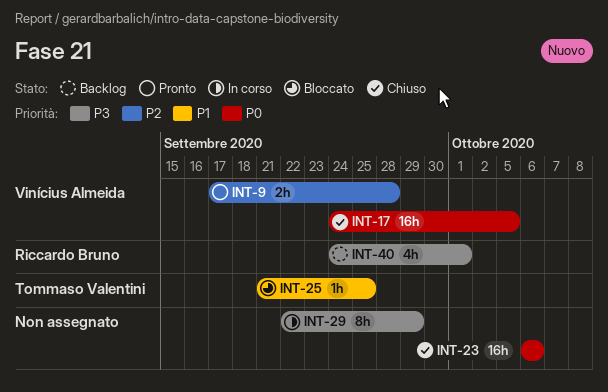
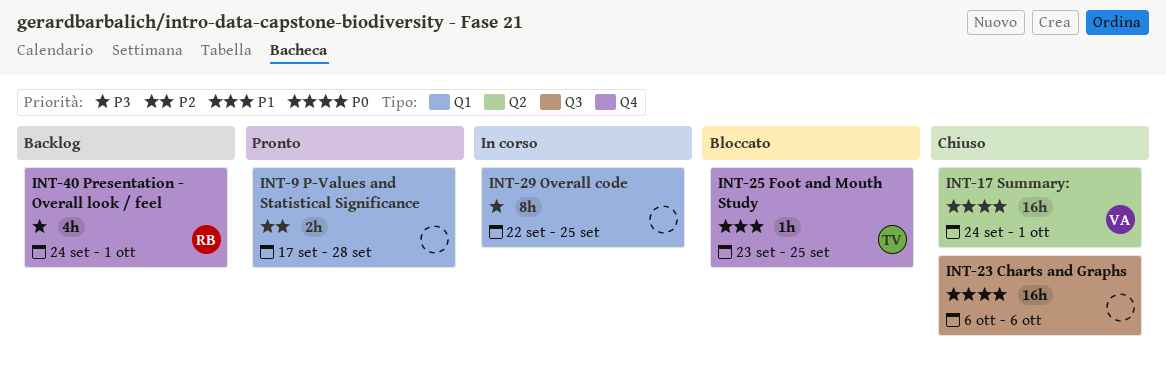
INT-9, owner: Vinícius Almeida -> none
INT-17, due: Oct 5 -> Oct 1
INT-25, start: Sep 21 -> Sep 23
INT-29, due: Sep 29 -> Sep 25

